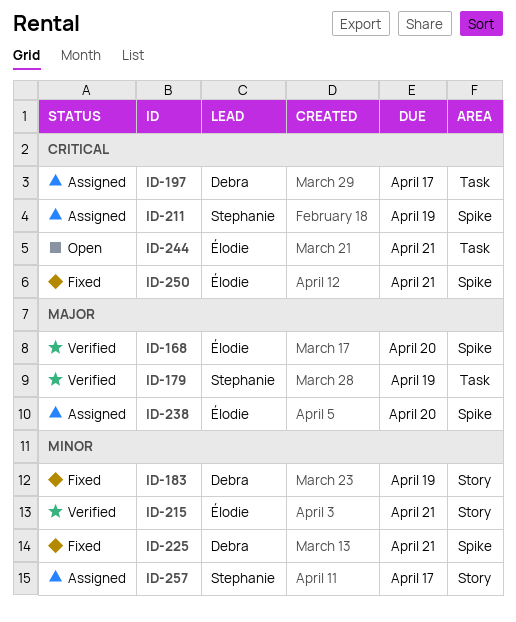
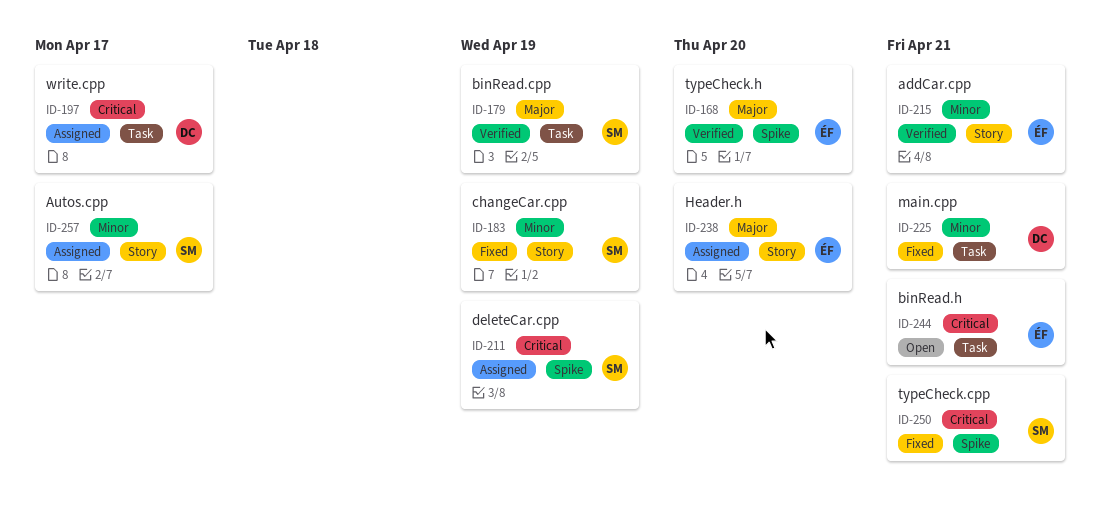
ID-183, owner: Debra -> Stephanie
ID-225, label: Spike -> Task
ID-238, label: Spike -> Story
ID-250, owner: Élodie -> Stephanie

